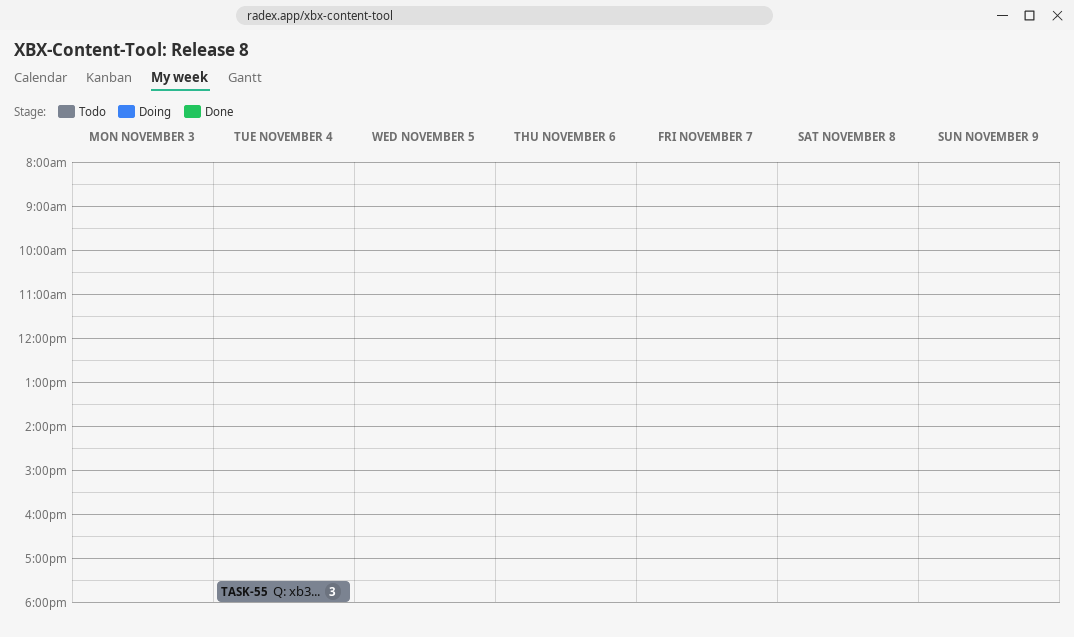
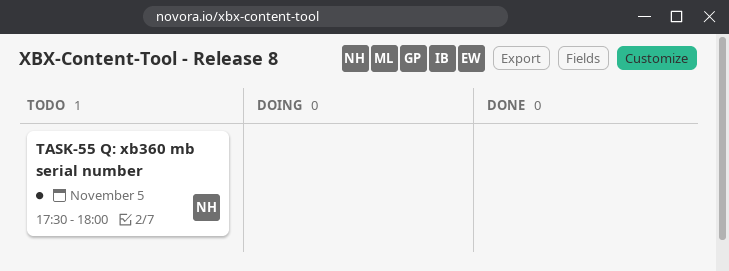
TASK-55, estimate: 3 -> 1
TASK-55, day: Nov 4 -> Nov 5

